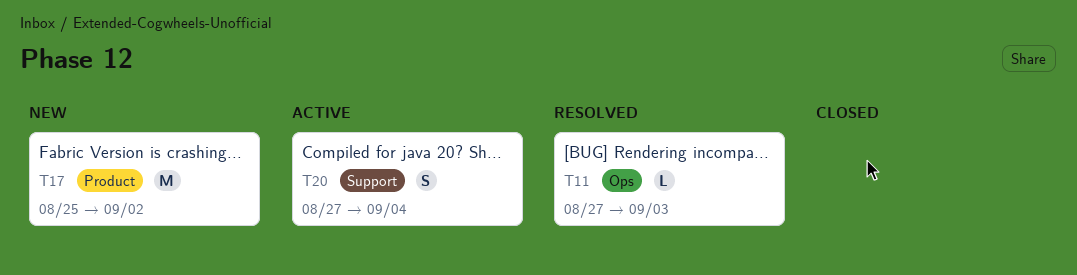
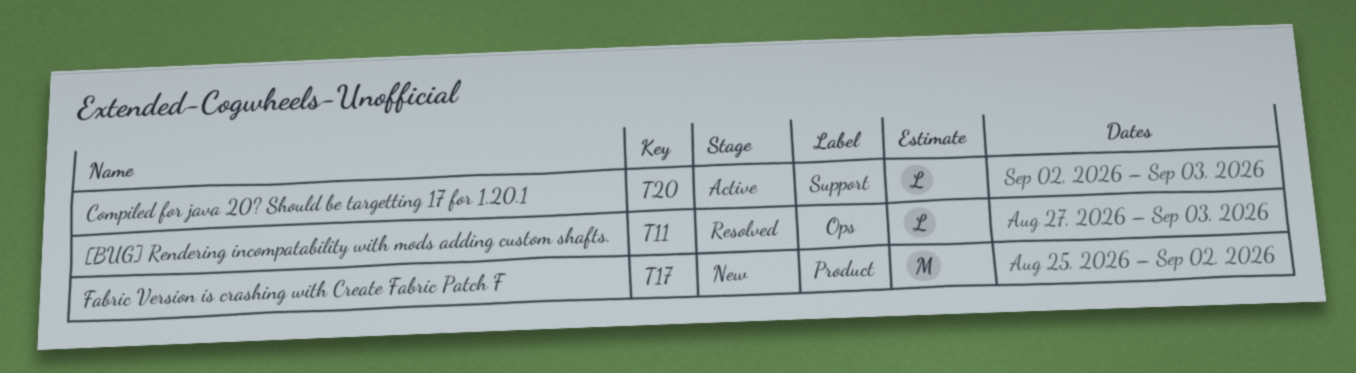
T20, estimate: S -> L
T20, start: Aug 27 -> Sep 2
T20, due: Sep 4 -> Sep 3

